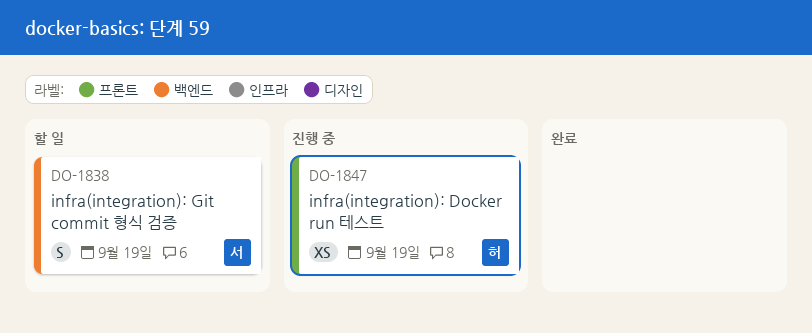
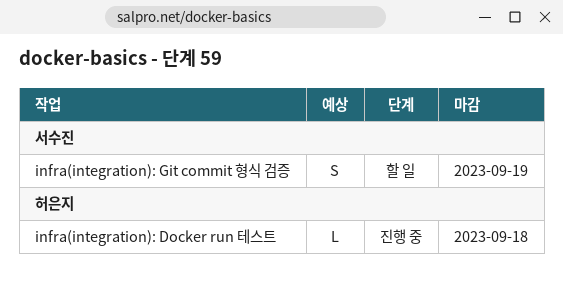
infra(integration): Docker run 테스트, estimate: XS -> L
infra(integration): Docker run 테스트, due: Sep 19 -> Sep 18

